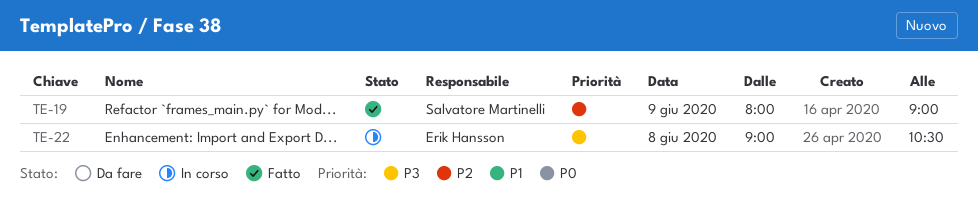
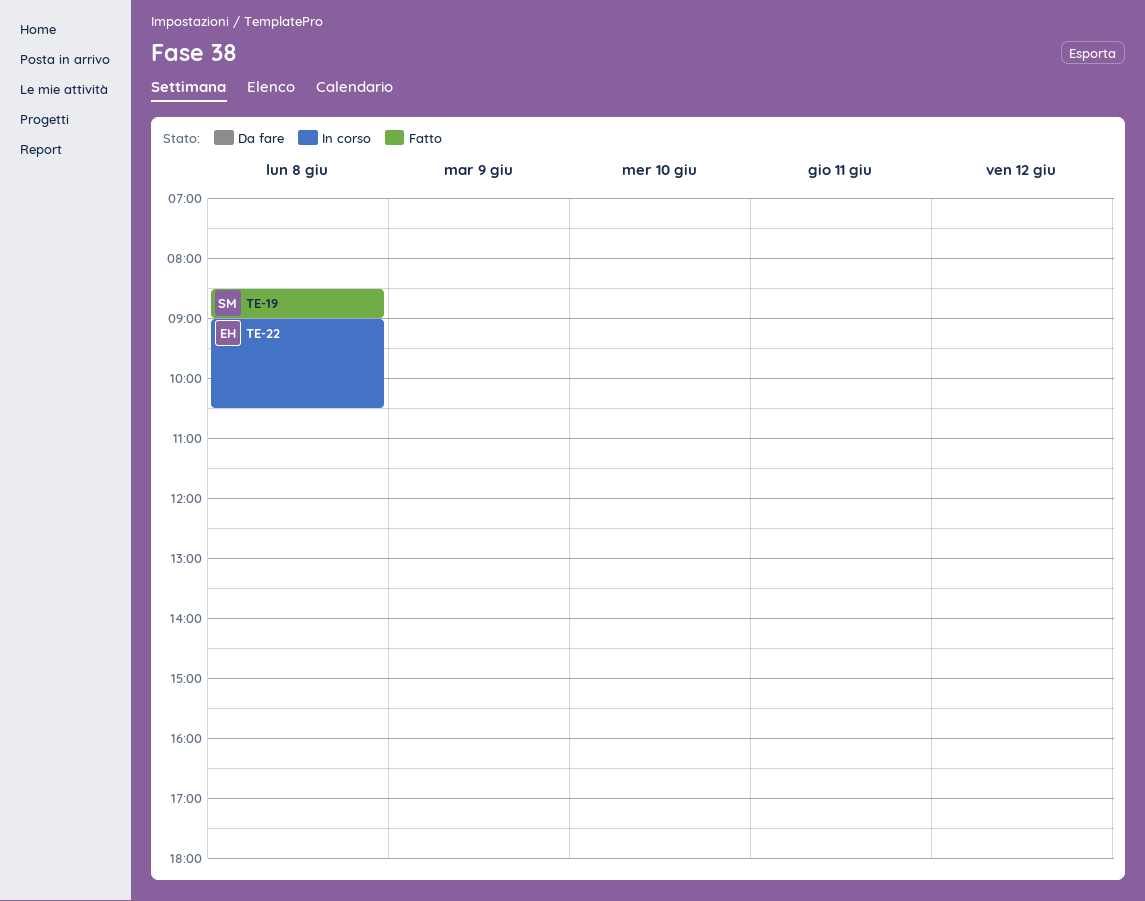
TE-19, day: Jun 9 -> Jun 8
TE-19, begins: 08:00 -> 08:30

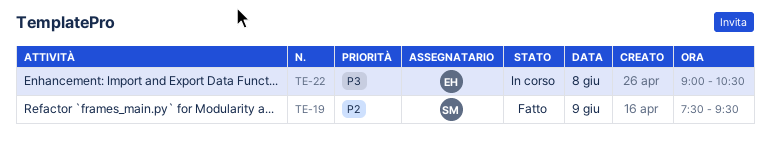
TE-19, day: Jun 8 -> Jun 9
TE-19, begins: 08:30 -> 07:30
TE-19, ends: 09:00 -> 09:30

